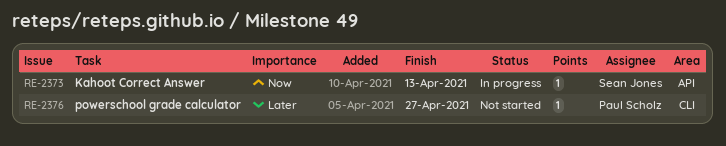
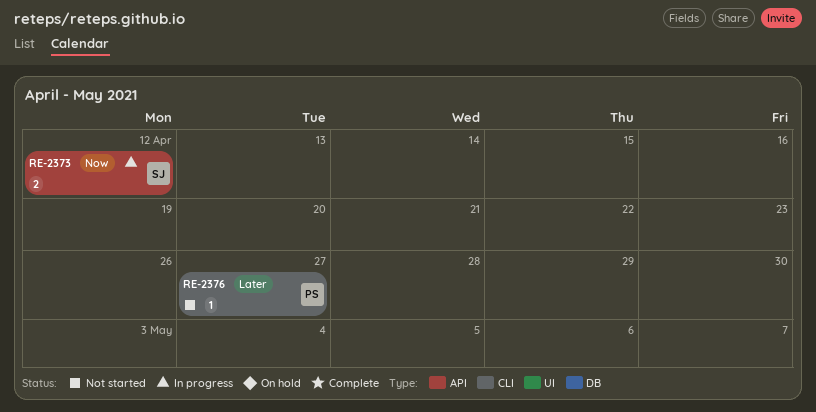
RE-2373, estimate: 1 -> 2
RE-2373, due: Apr 13 -> Apr 12

